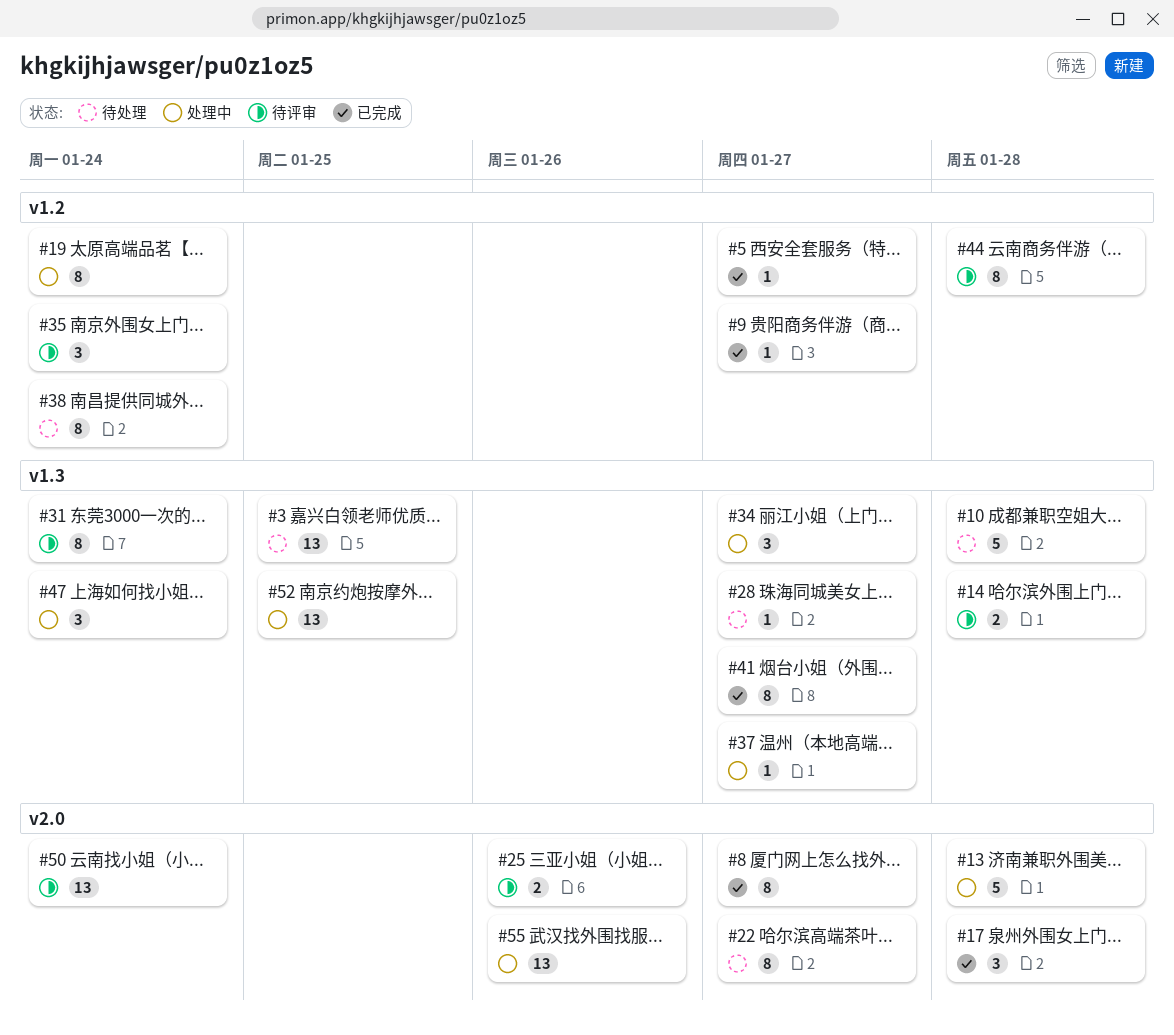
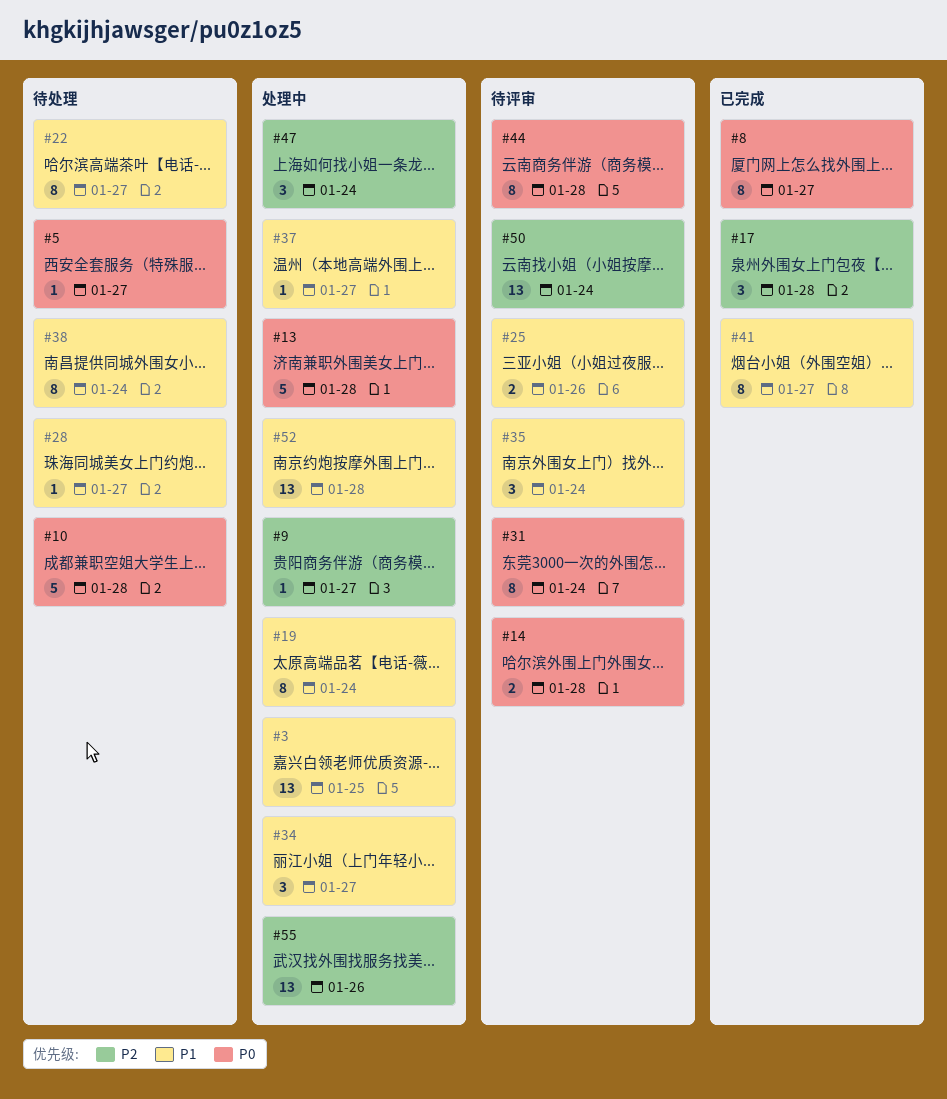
#3, status: 待处理 -> 处理中
#5, status: 已完成 -> 待处理
#9, status: 已完成 -> 处理中
#52, due: Jan 25 -> Jan 28

